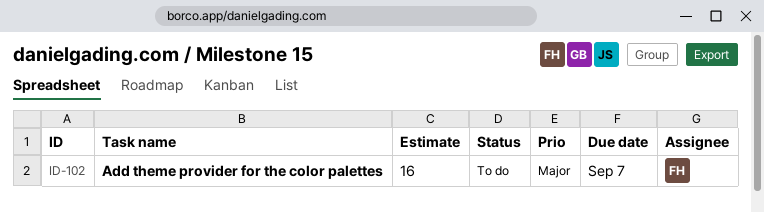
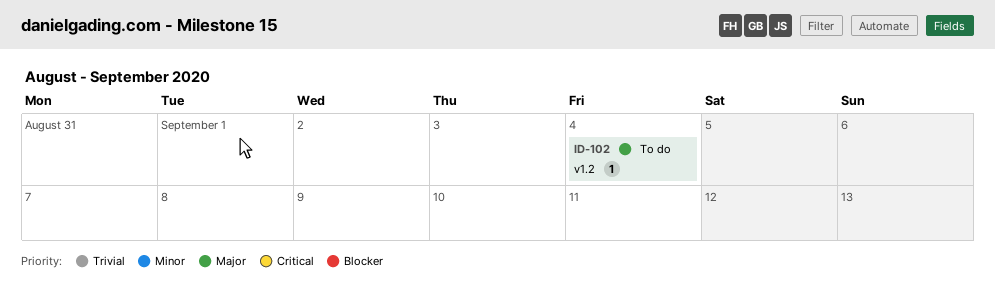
ID-102, estimate: 16 -> 1
ID-102, due: Sep 7 -> Sep 4

